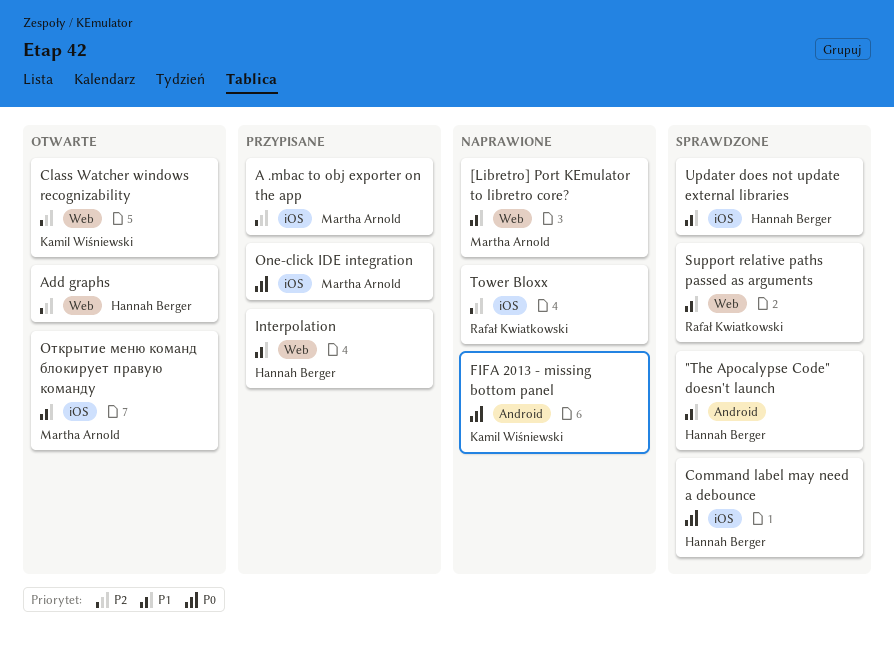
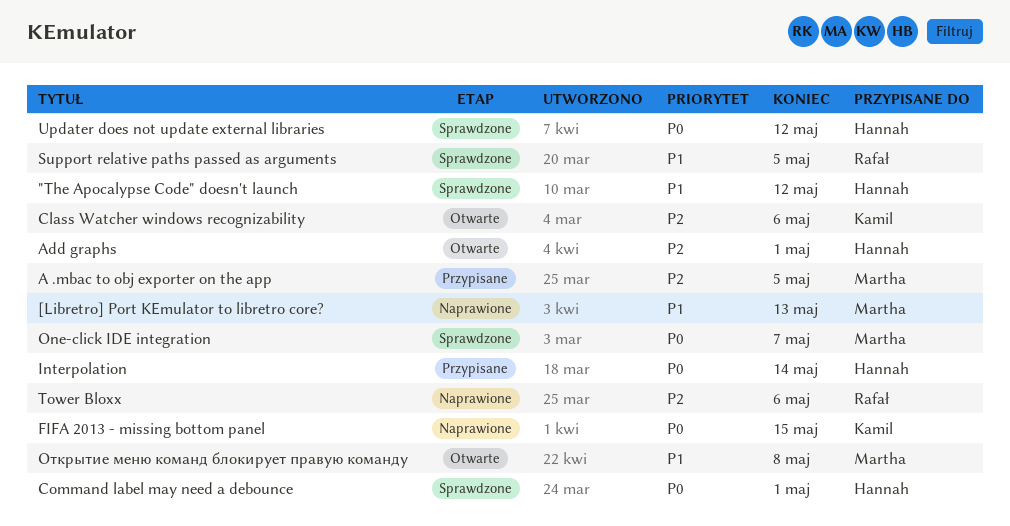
Interpolation, priority: P1 -> P0
One-click IDE integration, status: Przypisane -> Sprawdzone
Updater does not update external libraries, priority: P1 -> P0

